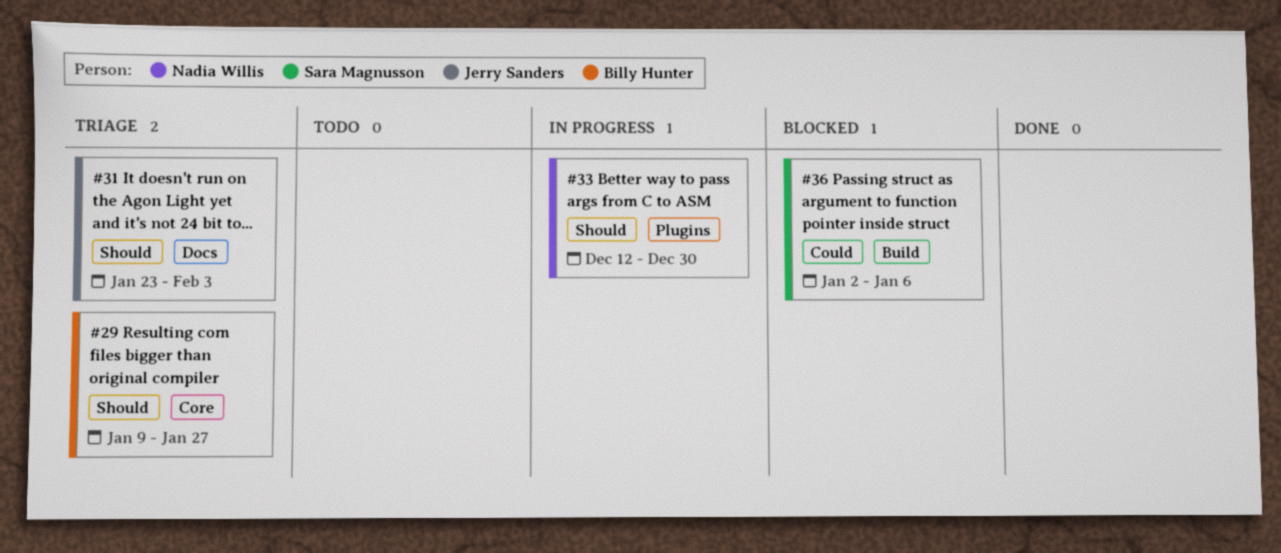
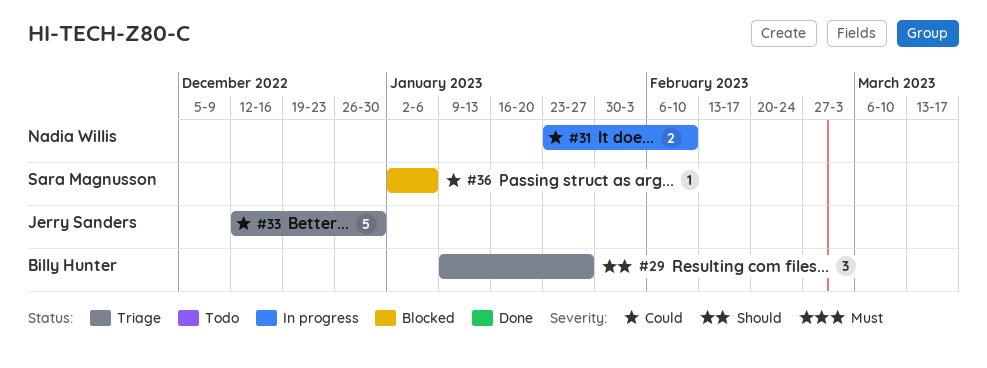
#31, status: Triage -> In progress
#31, owner: Jerry Sanders -> Nadia Willis
#31, priority: Should -> Could
#31, due: Feb 3 -> Feb 10
#33, status: In progress -> Triage
#33, owner: Nadia Willis -> Jerry Sanders
#33, priority: Should -> Could

